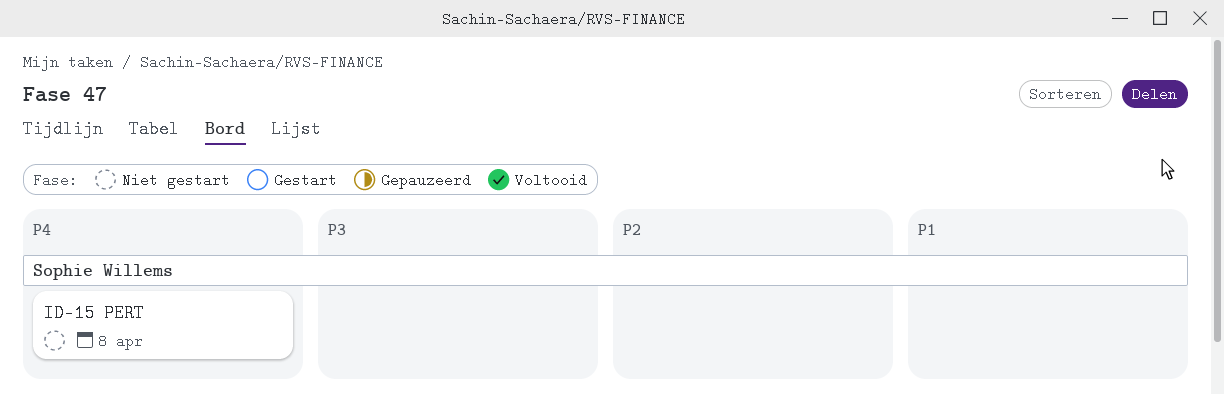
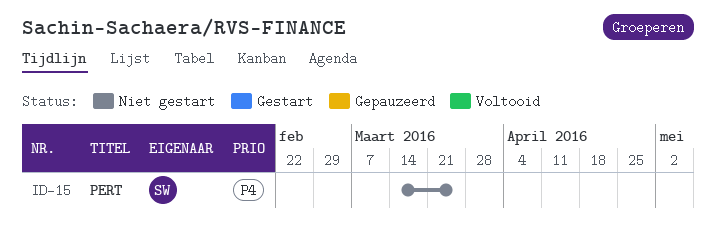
ID-15, due: Apr 8 -> Mar 25

